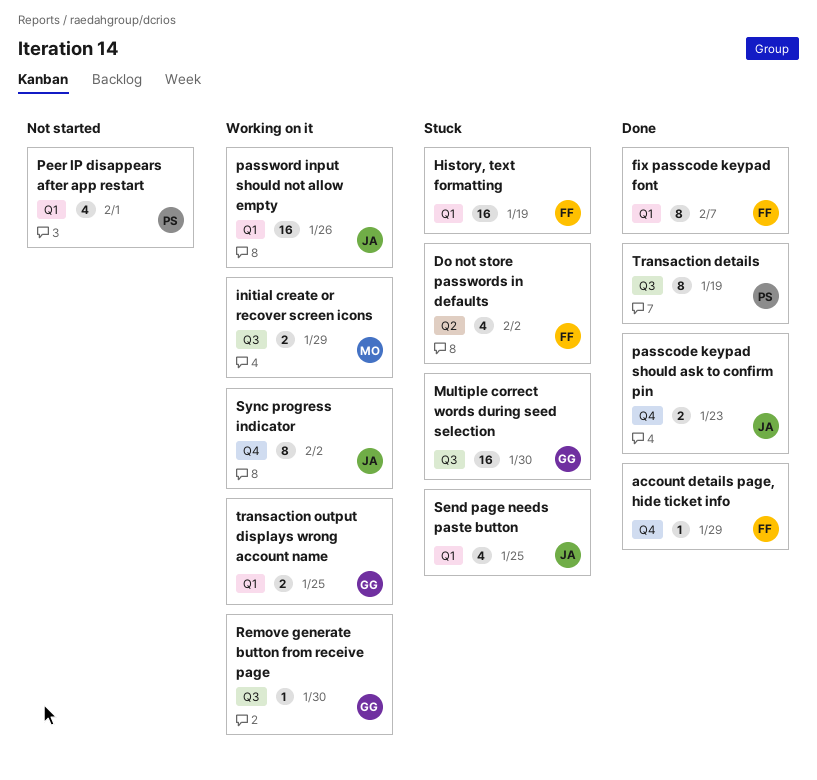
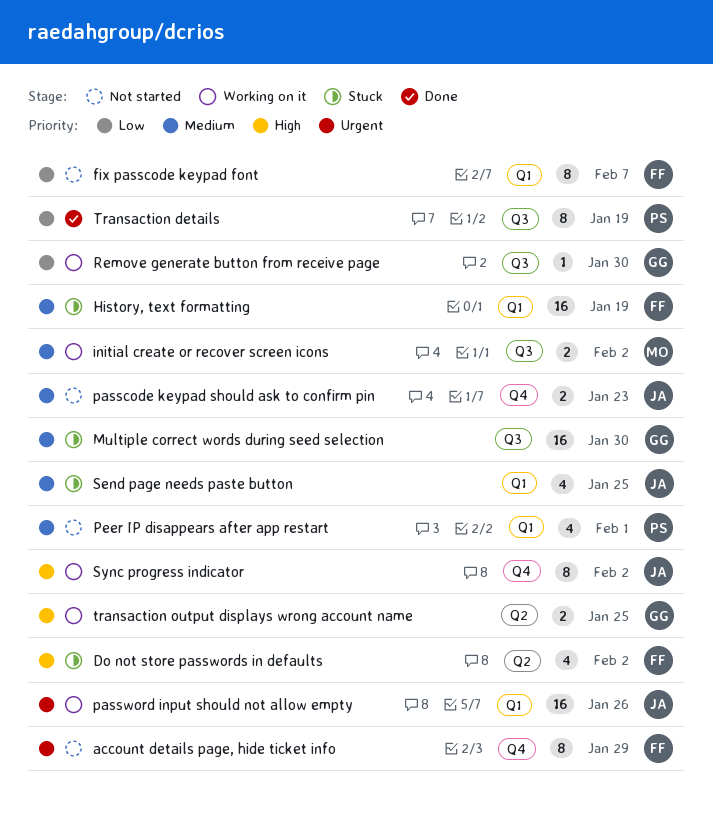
account details page, hide ticket info, status: Done -> Not started
account details page, hide ticket info, estimate: 1 -> 8
fix passcode keypad font, status: Done -> Not started
initial create or recover screen icons, due: Jan 29 -> Feb 2
passcode keypad should ask to confirm pin, status: Done -> Not started
transaction output displays wrong account name, label: Q1 -> Q2

